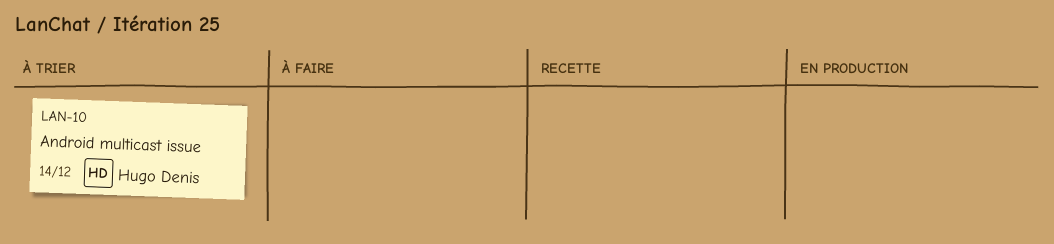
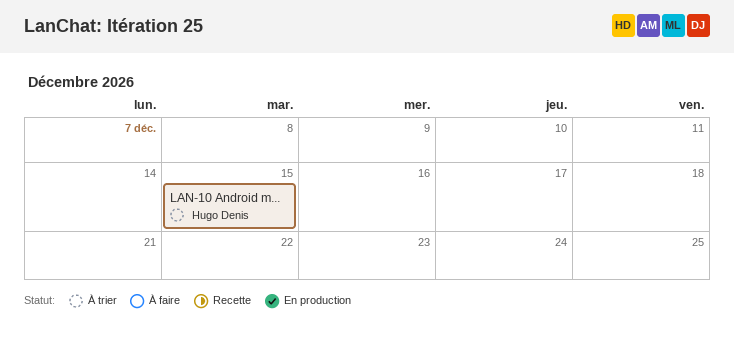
LAN-10, due: Dec 14 -> Dec 15

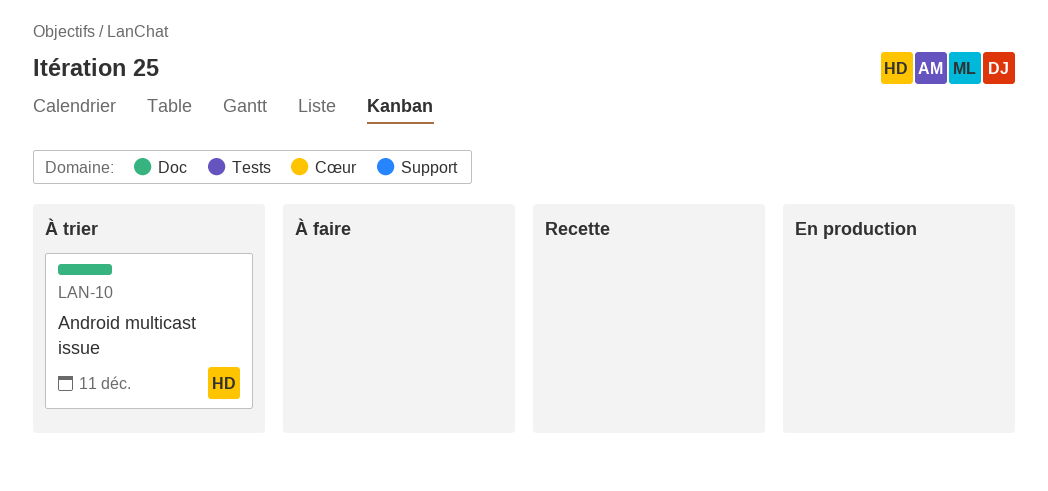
LAN-10, due: Dec 15 -> Dec 11

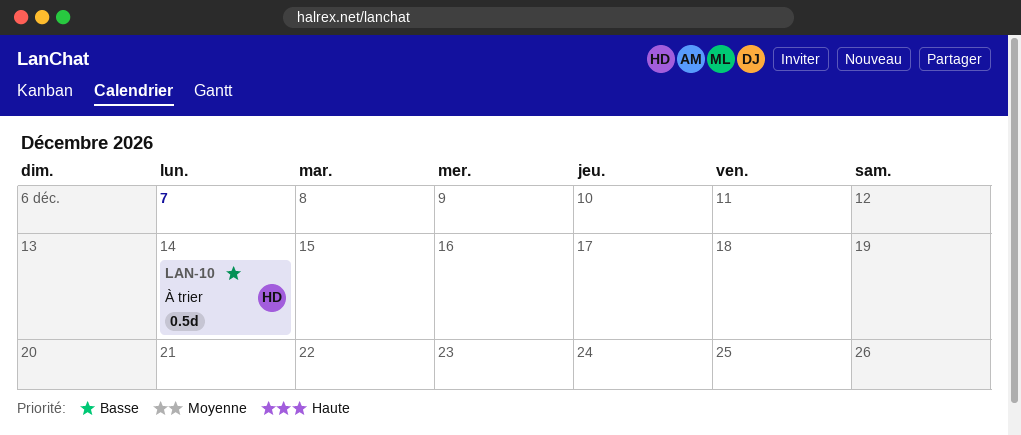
LAN-10, due: Dec 11 -> Dec 14

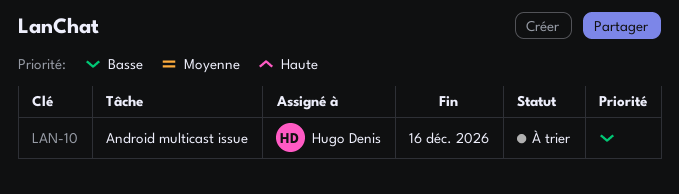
LAN-10, due: Dec 14 -> Dec 16

